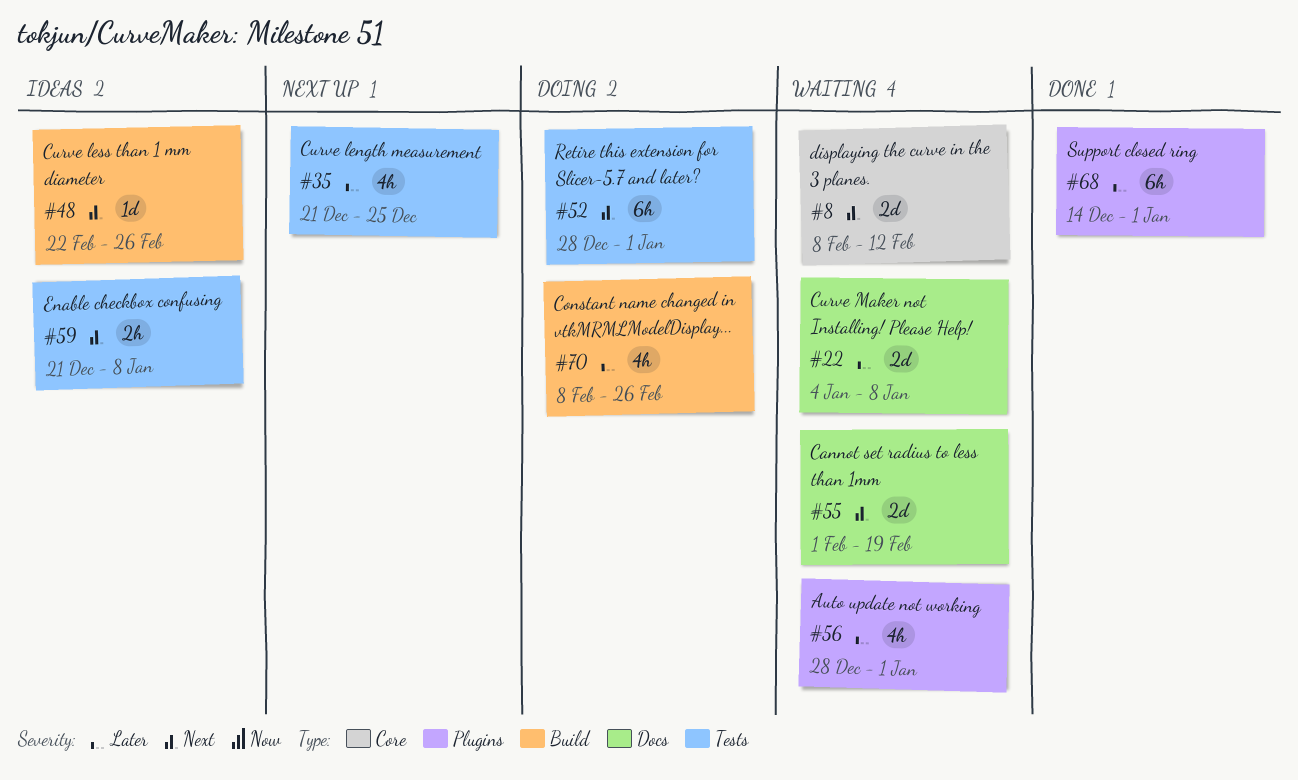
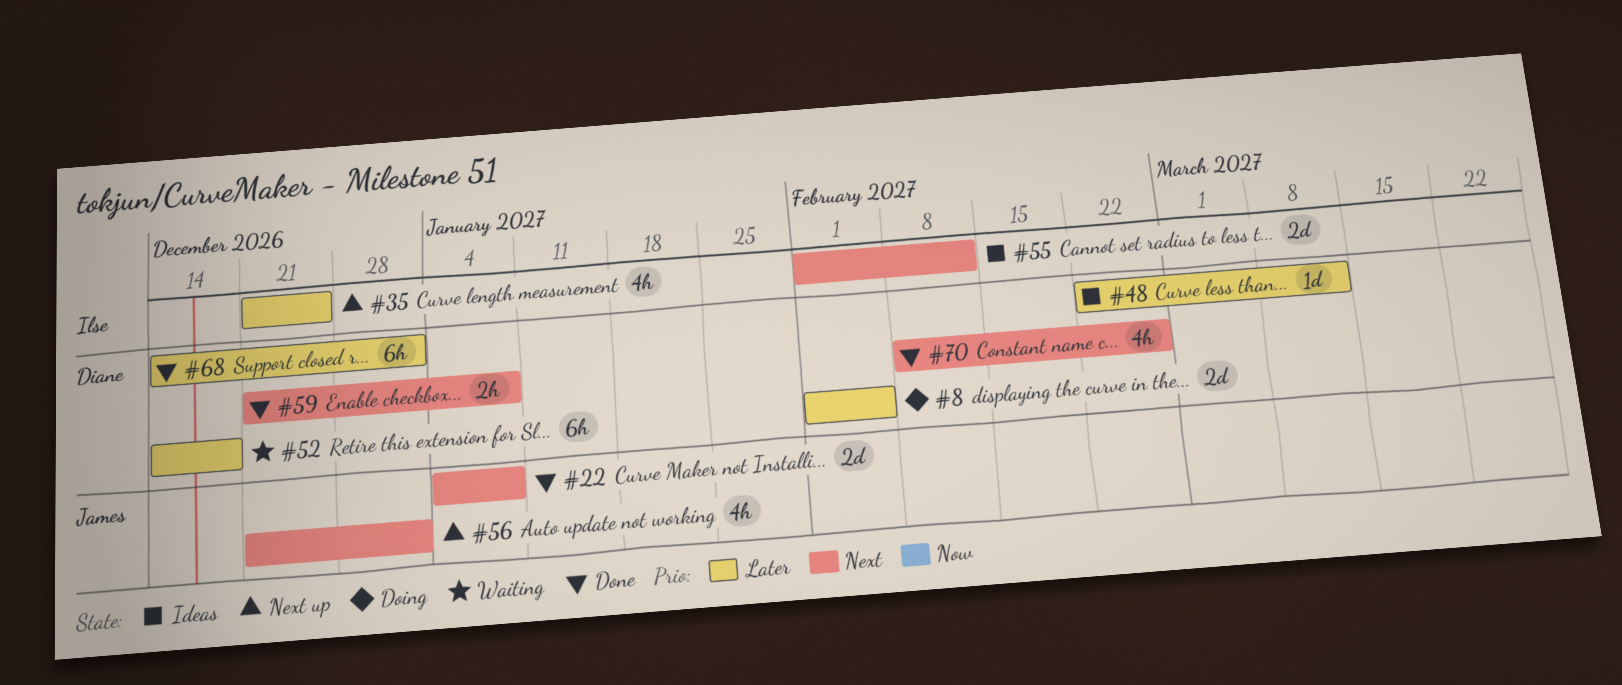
#8, status: Waiting -> Doing
#8, priority: Next -> Later
#8, start: Feb 8 -> Feb 1
#8, due: Feb 12 -> Feb 5
#22, status: Waiting -> Done
#22, priority: Later -> Next
#48, priority: Next -> Later
#48, due: Feb 26 -> Mar 12
#52, status: Doing -> Waiting
#52, priority: Next -> Later
#52, start: Dec 28 -> Dec 14
#52, due: Jan 1 -> Dec 18
#55, status: Waiting -> Ideas
#55, due: Feb 19 -> Feb 12
#56, status: Waiting -> Next up
#56, priority: Later -> Next
#56, start: Dec 28 -> Dec 21
#59, status: Ideas -> Done
#70, status: Doing -> Done
#70, priority: Later -> Next

